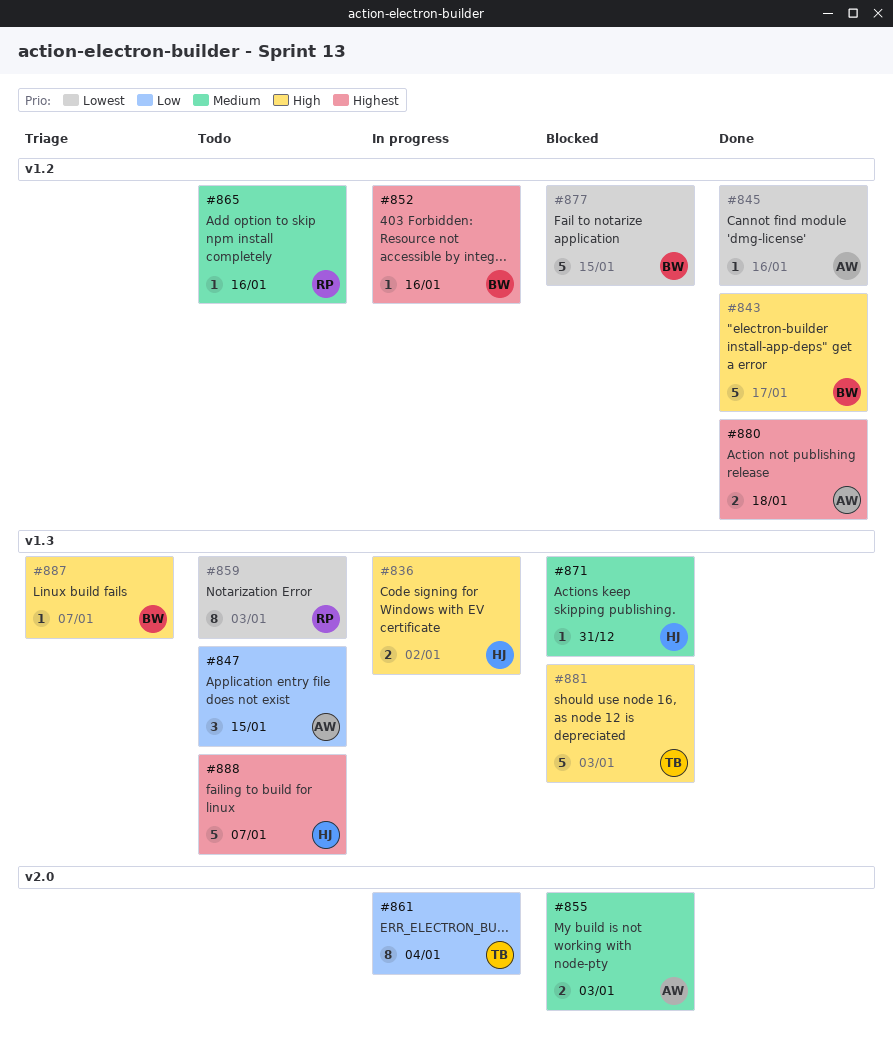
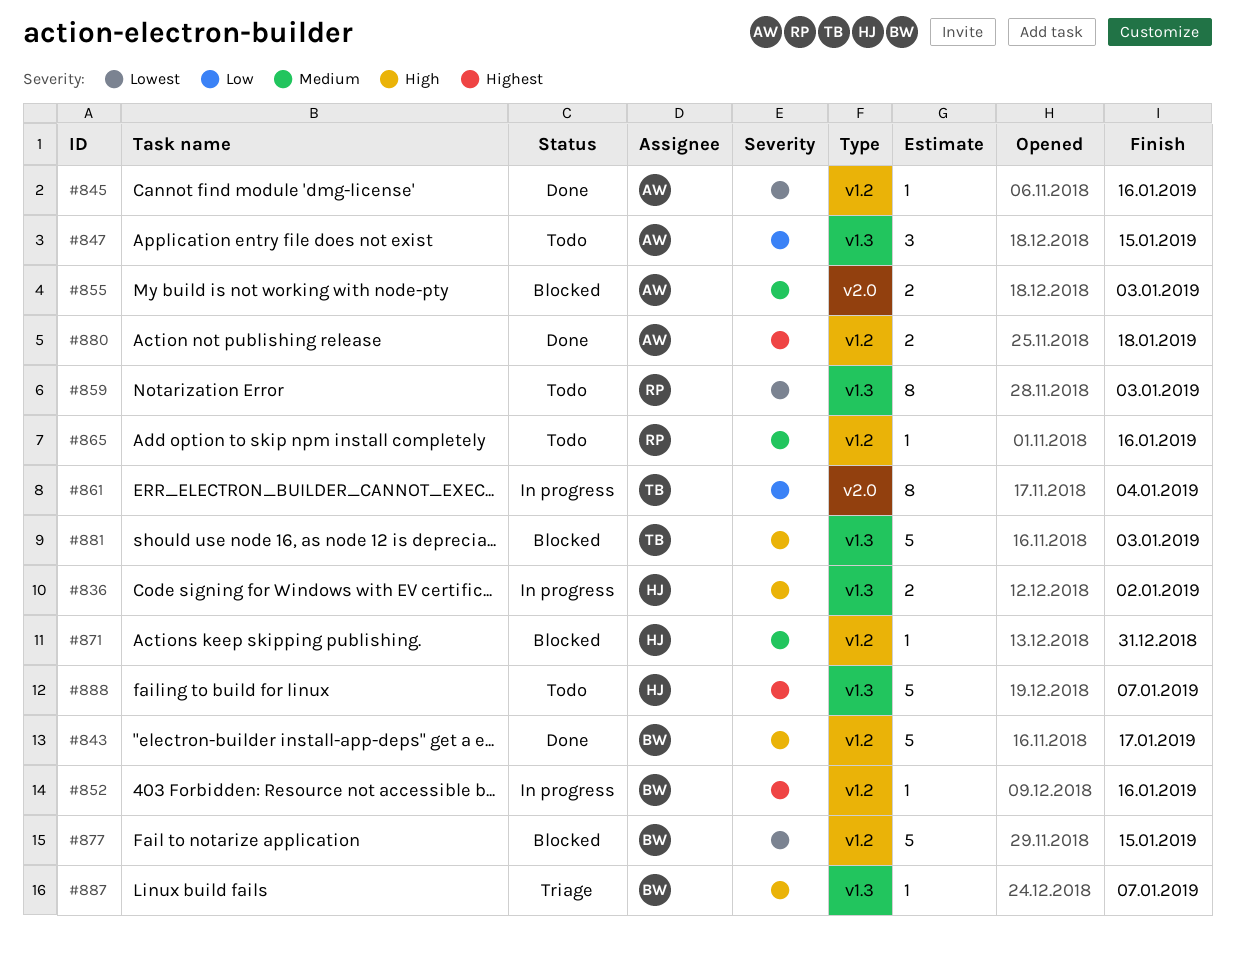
#871, label: v1.3 -> v1.2

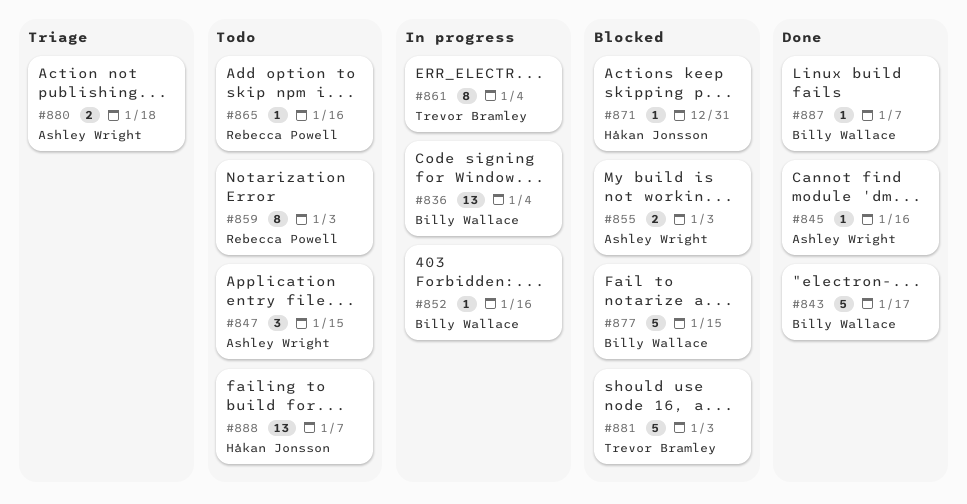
#836, owner: Håkan Jonsson -> Billy Wallace
#836, estimate: 2 -> 13
#836, due: Jan 2 -> Jan 4
#880, status: Done -> Triage
#887, status: Triage -> Done
#888, estimate: 5 -> 13

